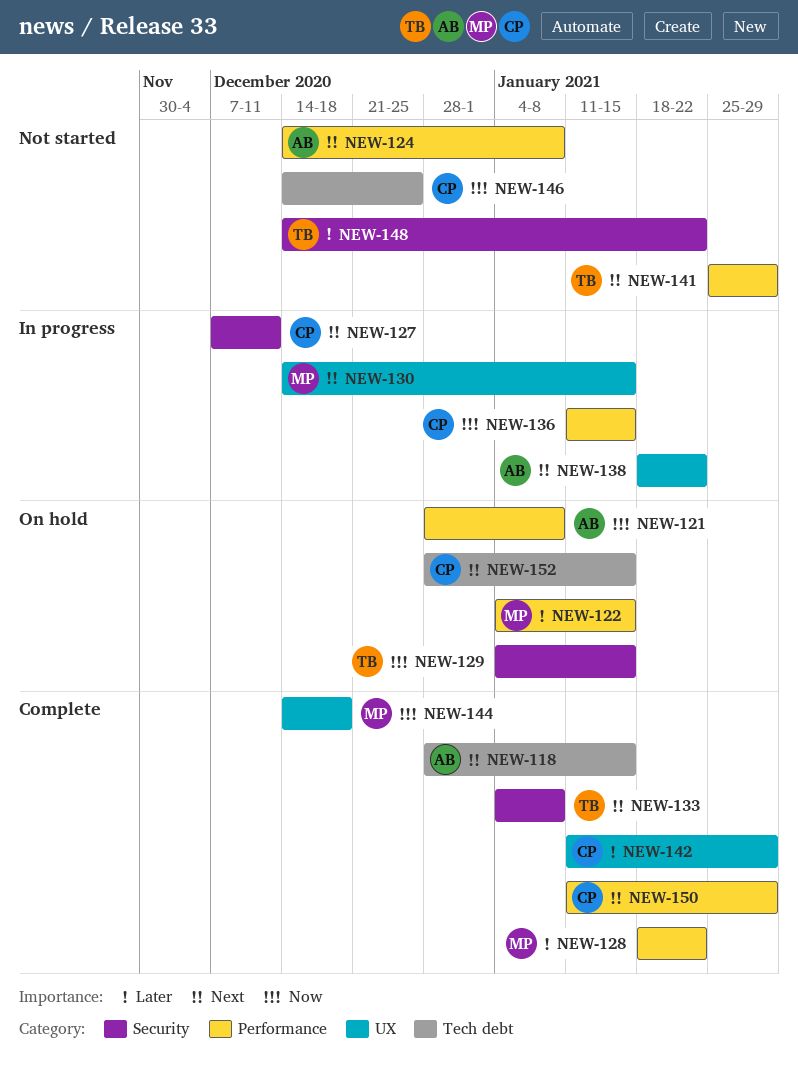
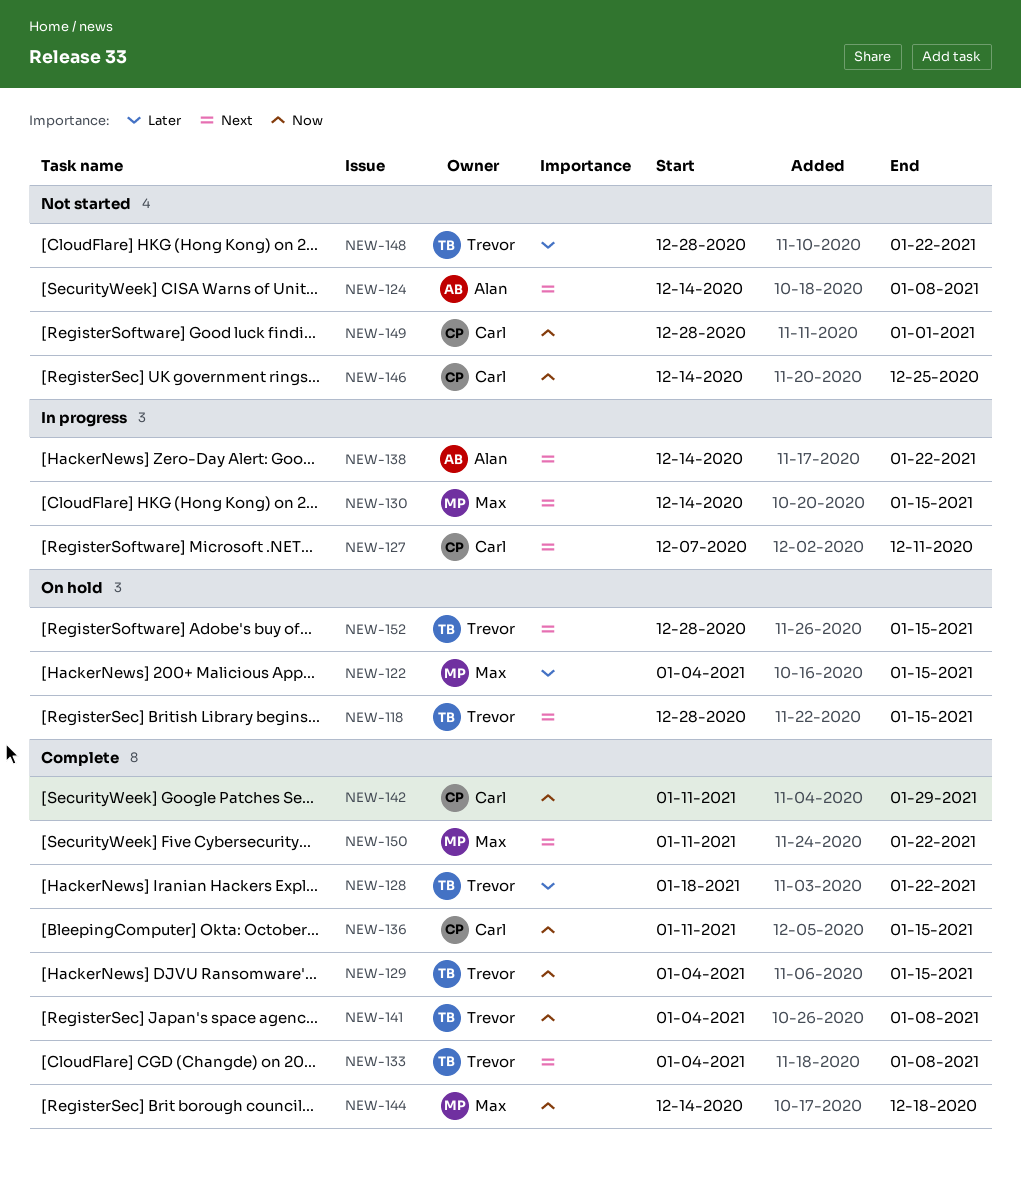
NEW-118, status: Complete -> On hold
NEW-118, owner: Alan -> Trevor
NEW-121: present -> none
NEW-128, owner: Max -> Trevor
NEW-129, status: On hold -> Complete
NEW-136, status: In progress -> Complete
NEW-138, start: Jan 18 -> Dec 14
NEW-141, status: Not started -> Complete
NEW-141, priority: Next -> Now
NEW-141, start: Jan 25 -> Jan 4
NEW-141, due: Jan 29 -> Jan 8
NEW-142, priority: Later -> Now
NEW-148, start: Dec 14 -> Dec 28
NEW-149: none -> present
NEW-150, owner: Carl -> Max
NEW-150, due: Jan 29 -> Jan 22
NEW-152, owner: Carl -> Trevor

